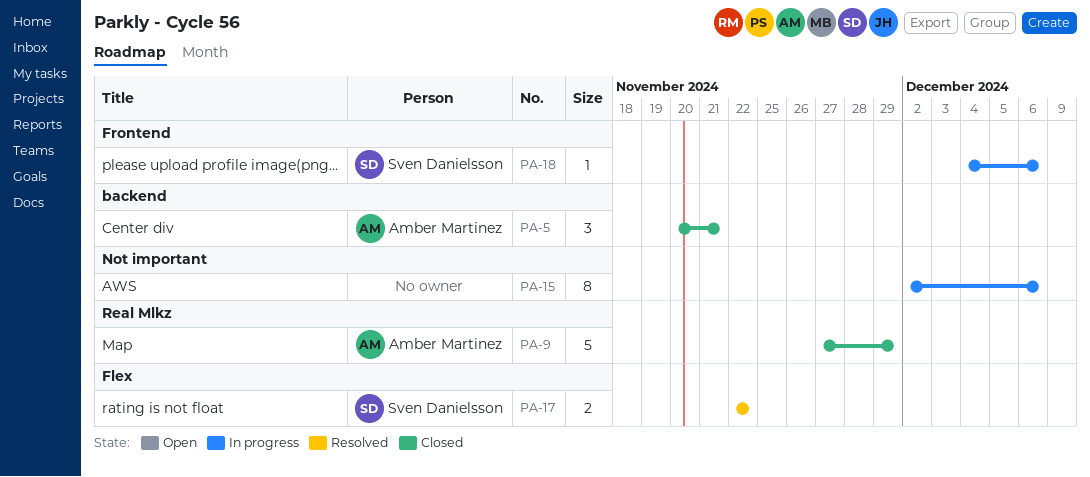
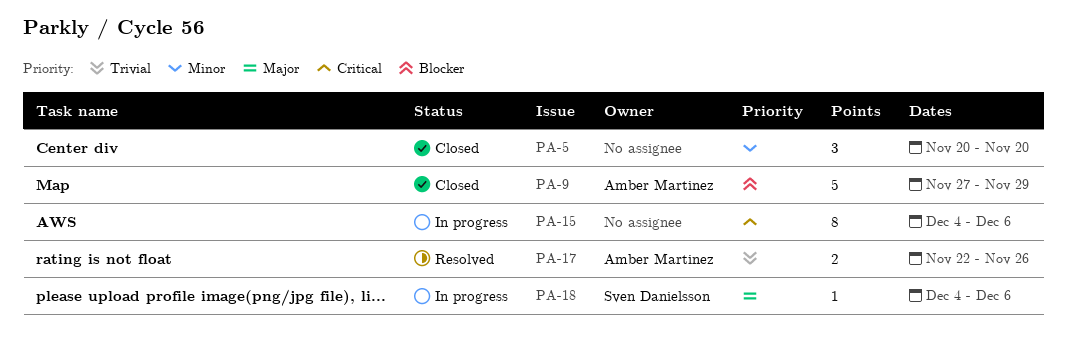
PA-5, owner: Amber Martinez -> none
PA-5, due: Nov 21 -> Nov 20
PA-15, start: Dec 2 -> Dec 4
PA-17, owner: Sven Danielsson -> Amber Martinez
PA-17, due: Nov 22 -> Nov 26

